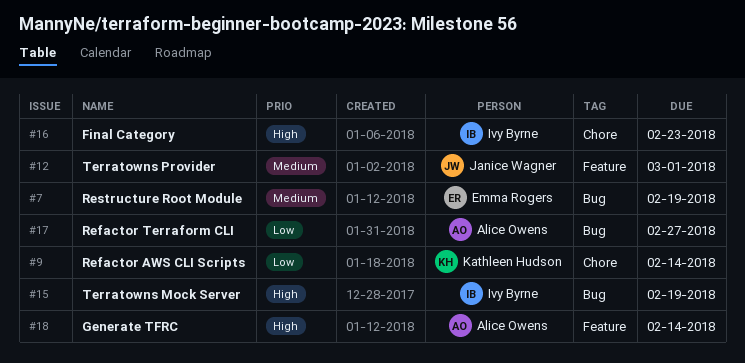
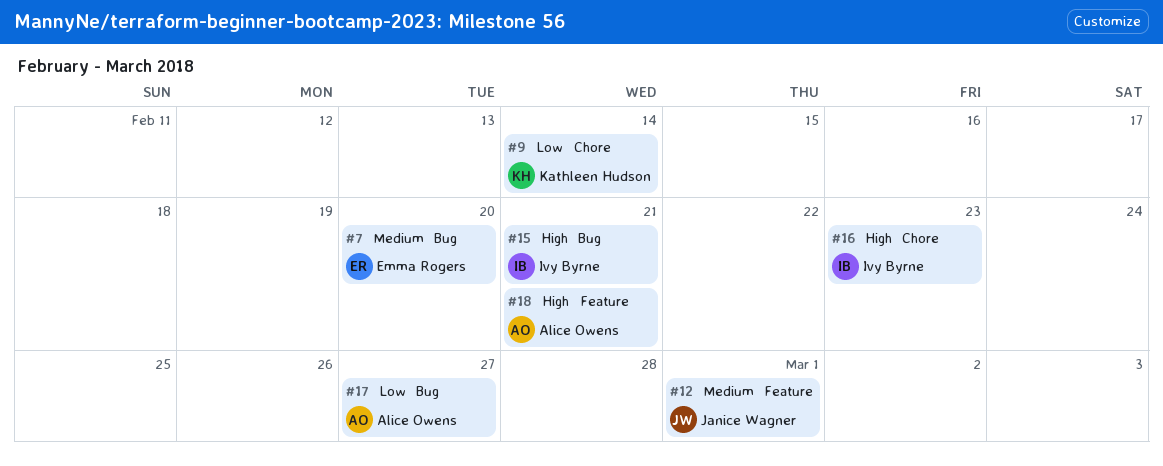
#7, due: Feb 19 -> Feb 20
#15, due: Feb 19 -> Feb 21
#18, due: Feb 14 -> Feb 21

